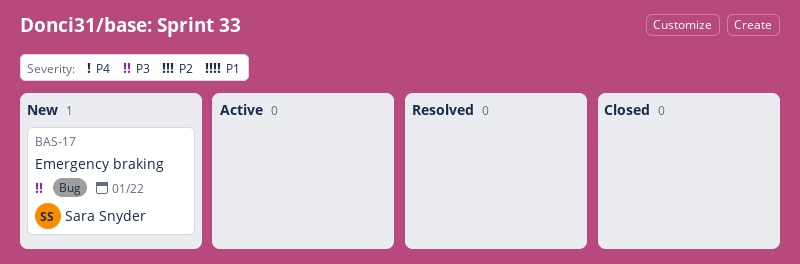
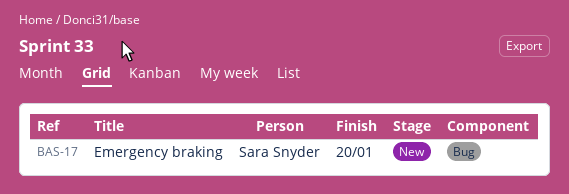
BAS-17, due: Jan 22 -> Jan 20

